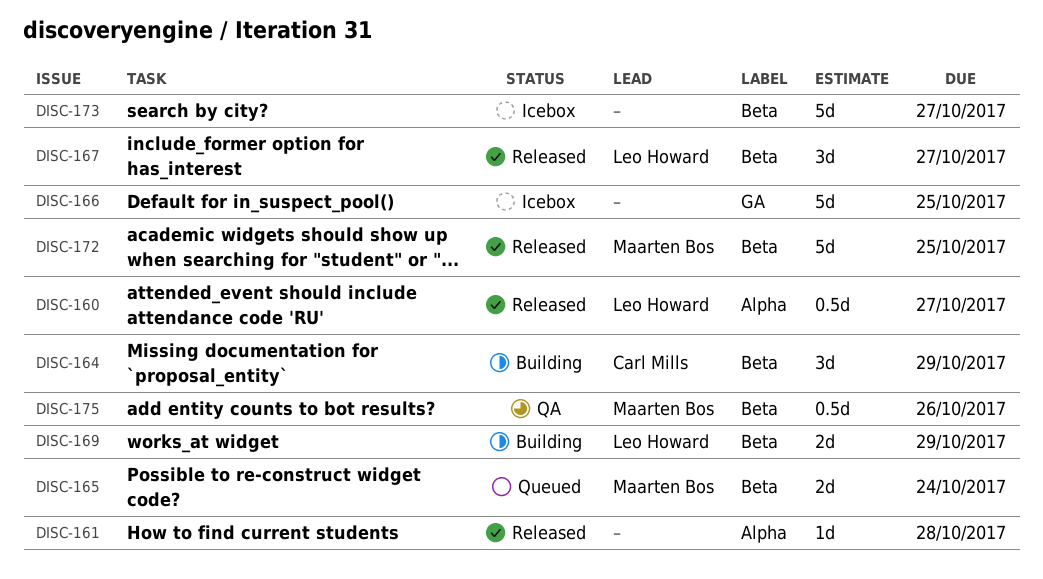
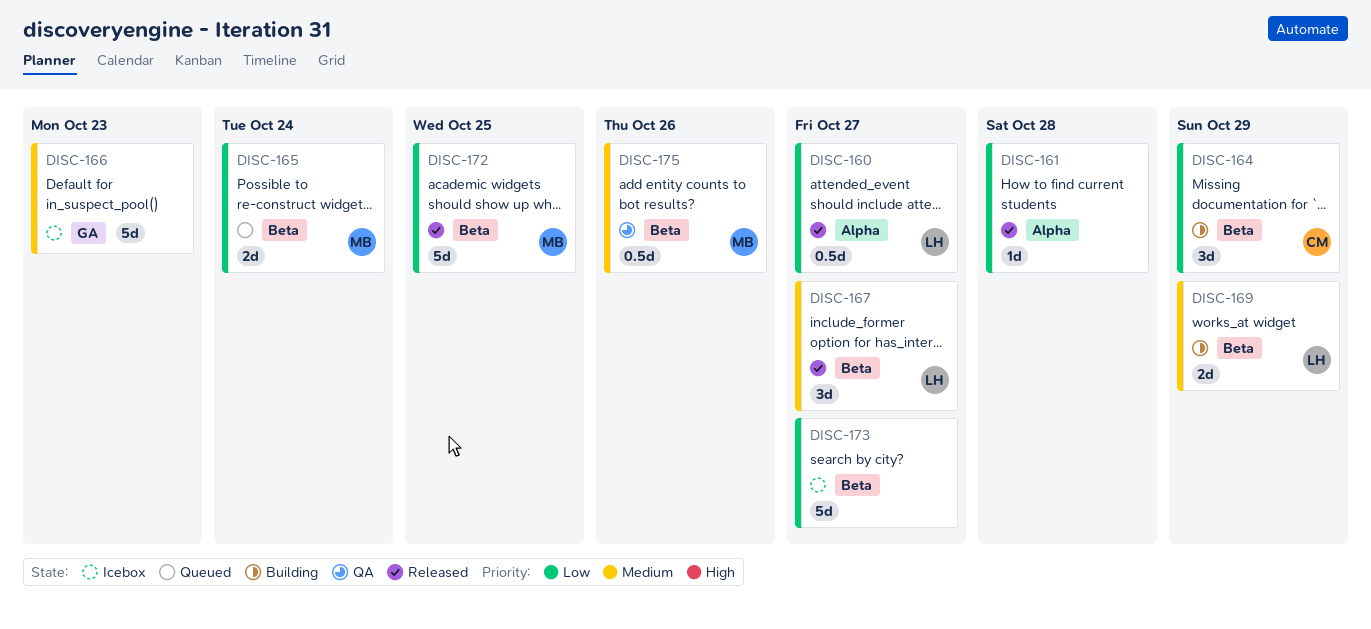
DISC-166, due: Oct 25 -> Oct 23

